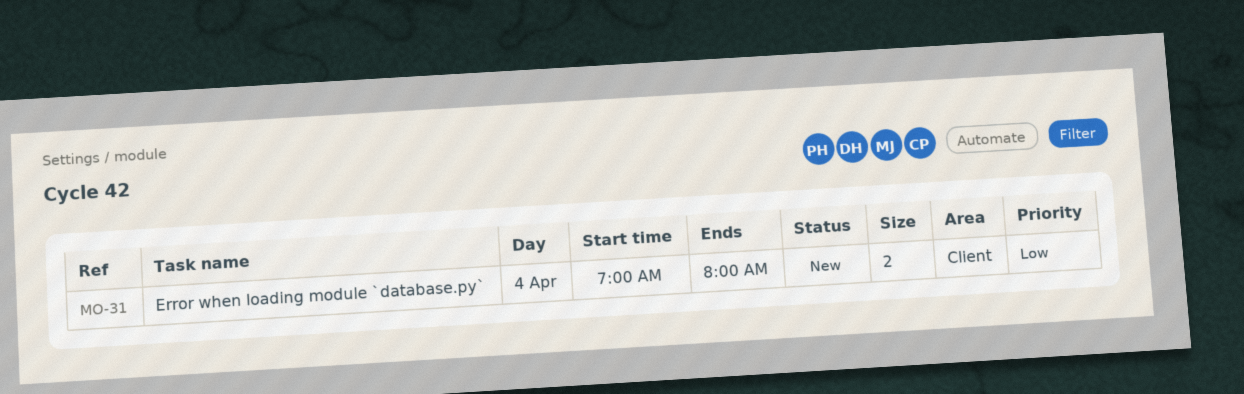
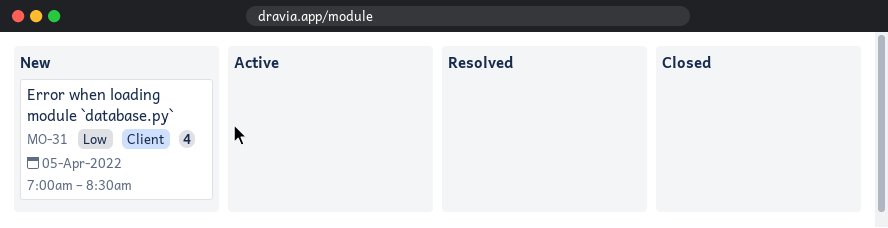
MO-31, estimate: 2 -> 4
MO-31, day: Apr 4 -> Apr 5
MO-31, ends: 08:00 -> 08:30

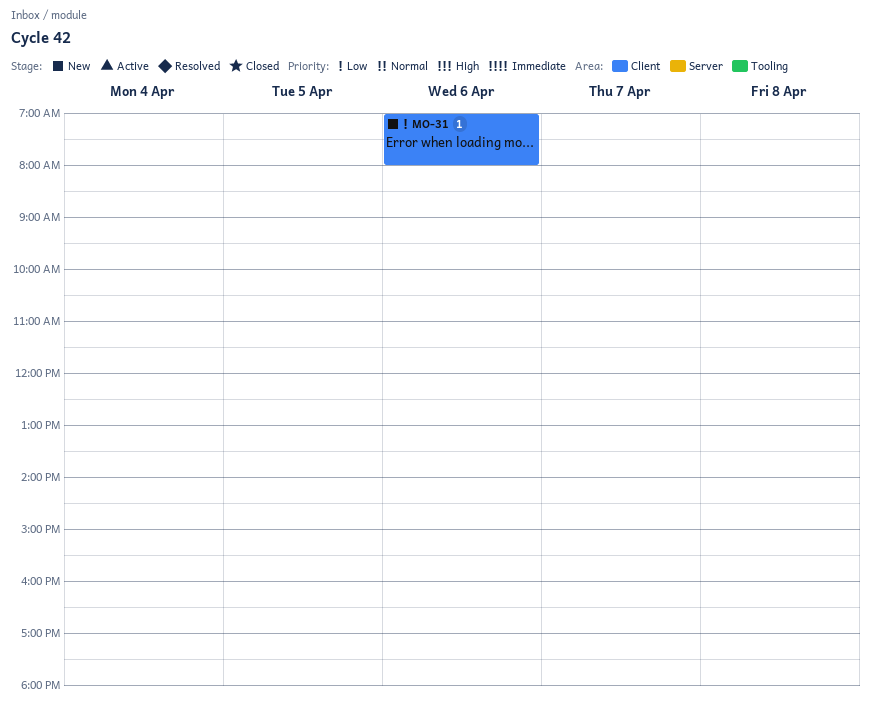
MO-31, estimate: 4 -> 1
MO-31, day: Apr 5 -> Apr 6
MO-31, ends: 08:30 -> 08:00

